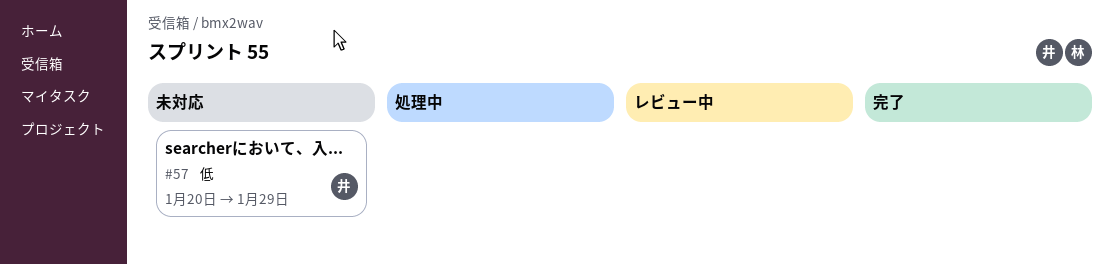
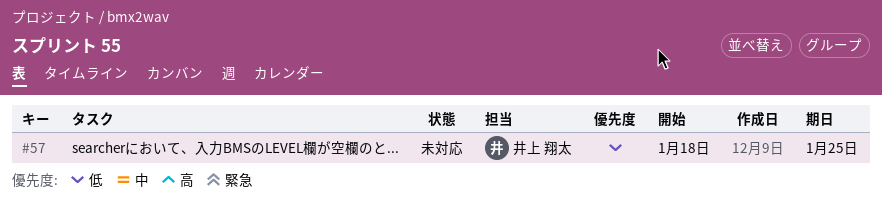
#57, start: Jan 20 -> Jan 18
#57, due: Jan 29 -> Jan 25

